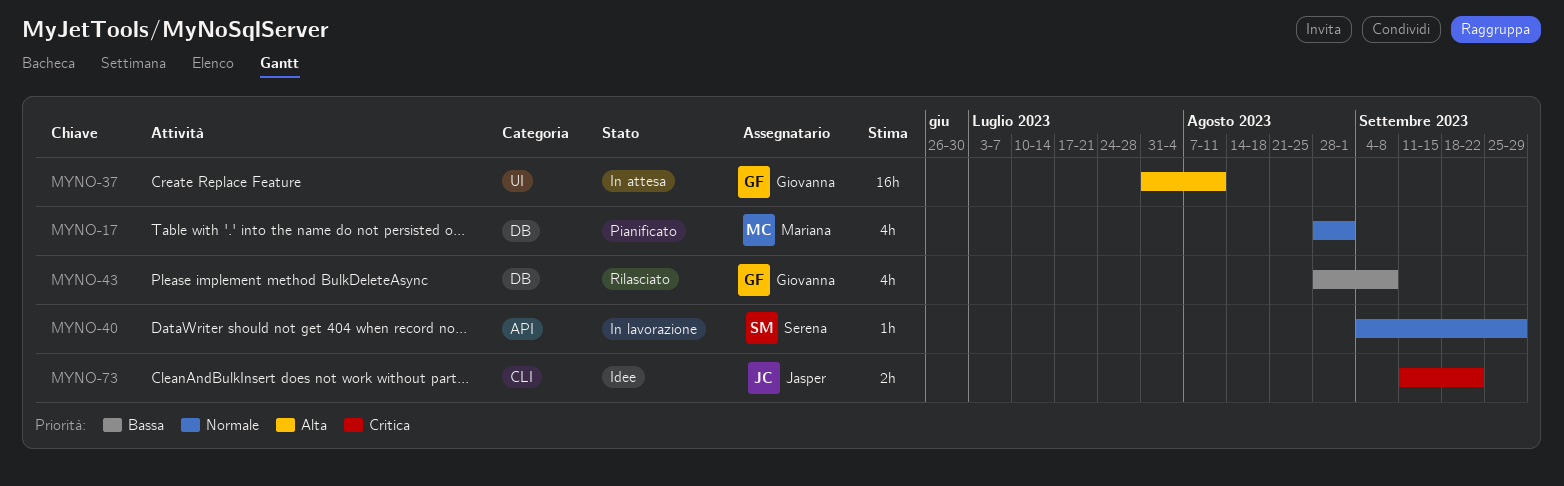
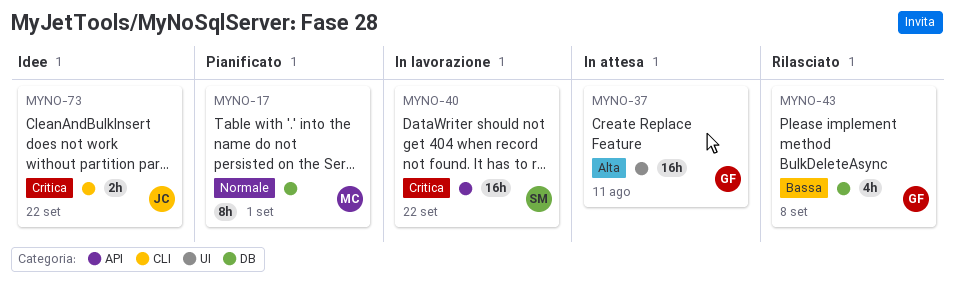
MYNO-17, estimate: 4h -> 8h
MYNO-40, priority: Normale -> Critica
MYNO-40, estimate: 1h -> 16h
MYNO-40, due: Sep 29 -> Sep 22

